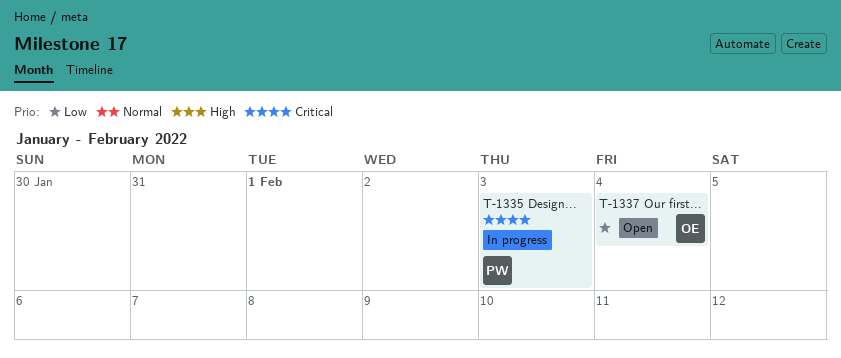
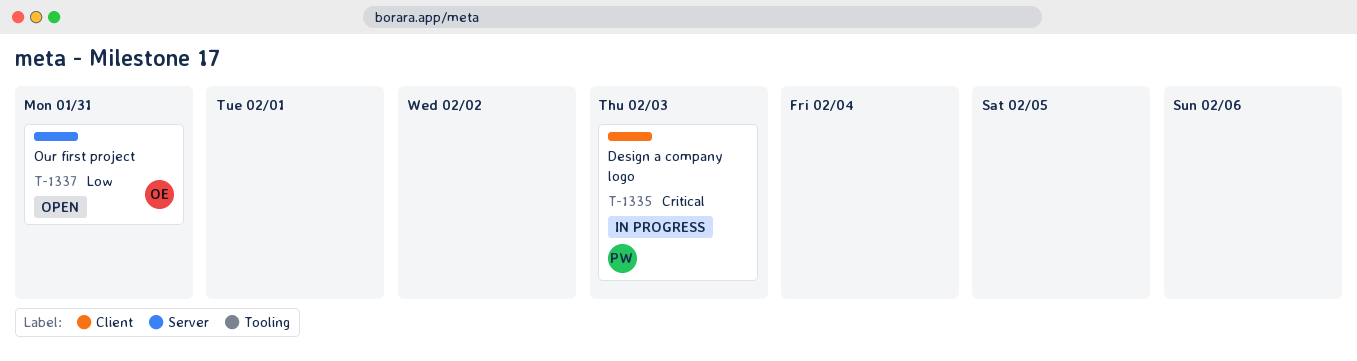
T-1337, due: Feb 4 -> Jan 31

